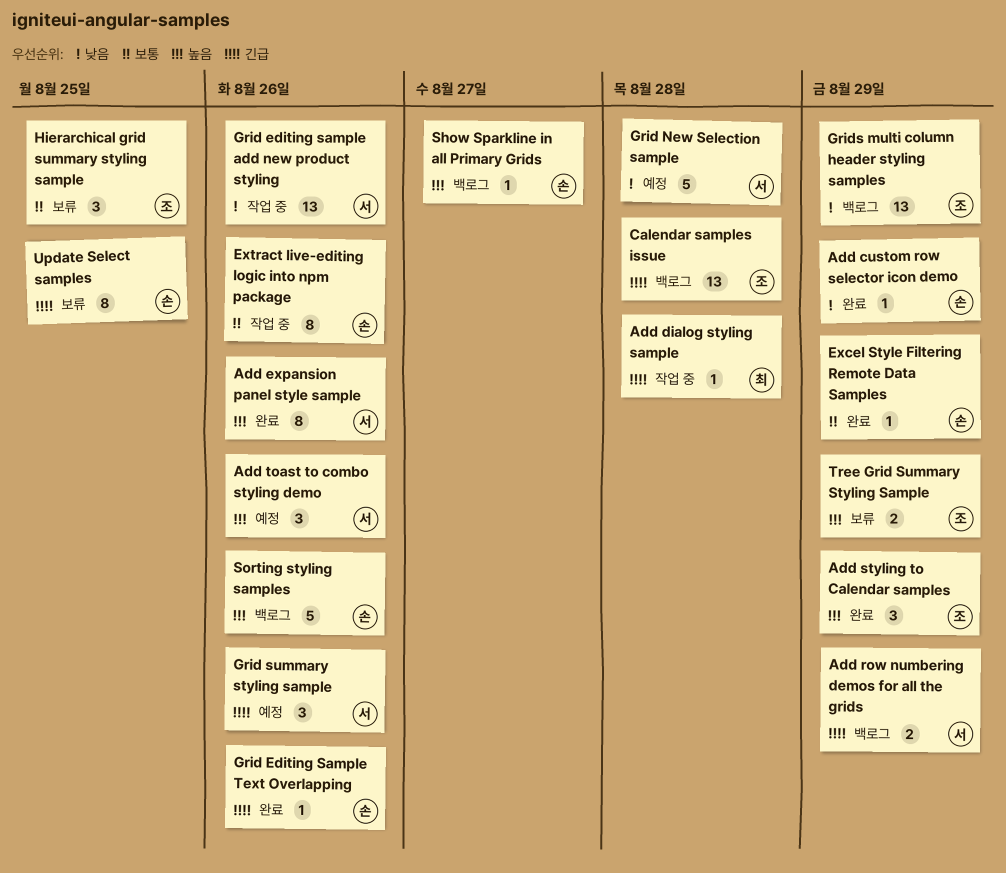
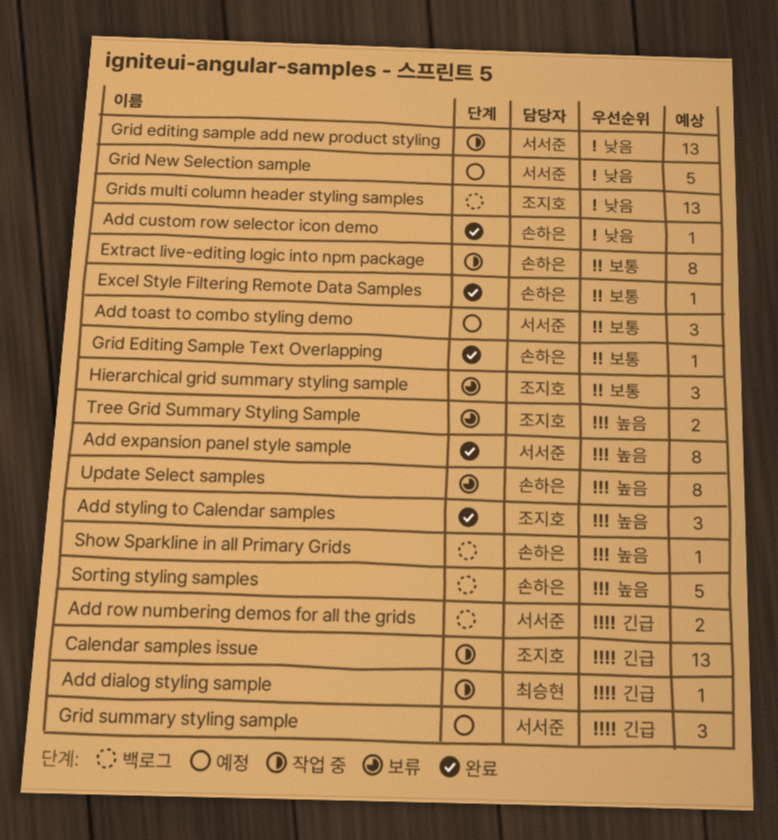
Add toast to combo styling demo, priority: 높음 -> 보통
Calendar samples issue, status: 백로그 -> 작업 중
Grid Editing Sample Text Overlapping, priority: 긴급 -> 보통
Update Select samples, priority: 긴급 -> 높음

